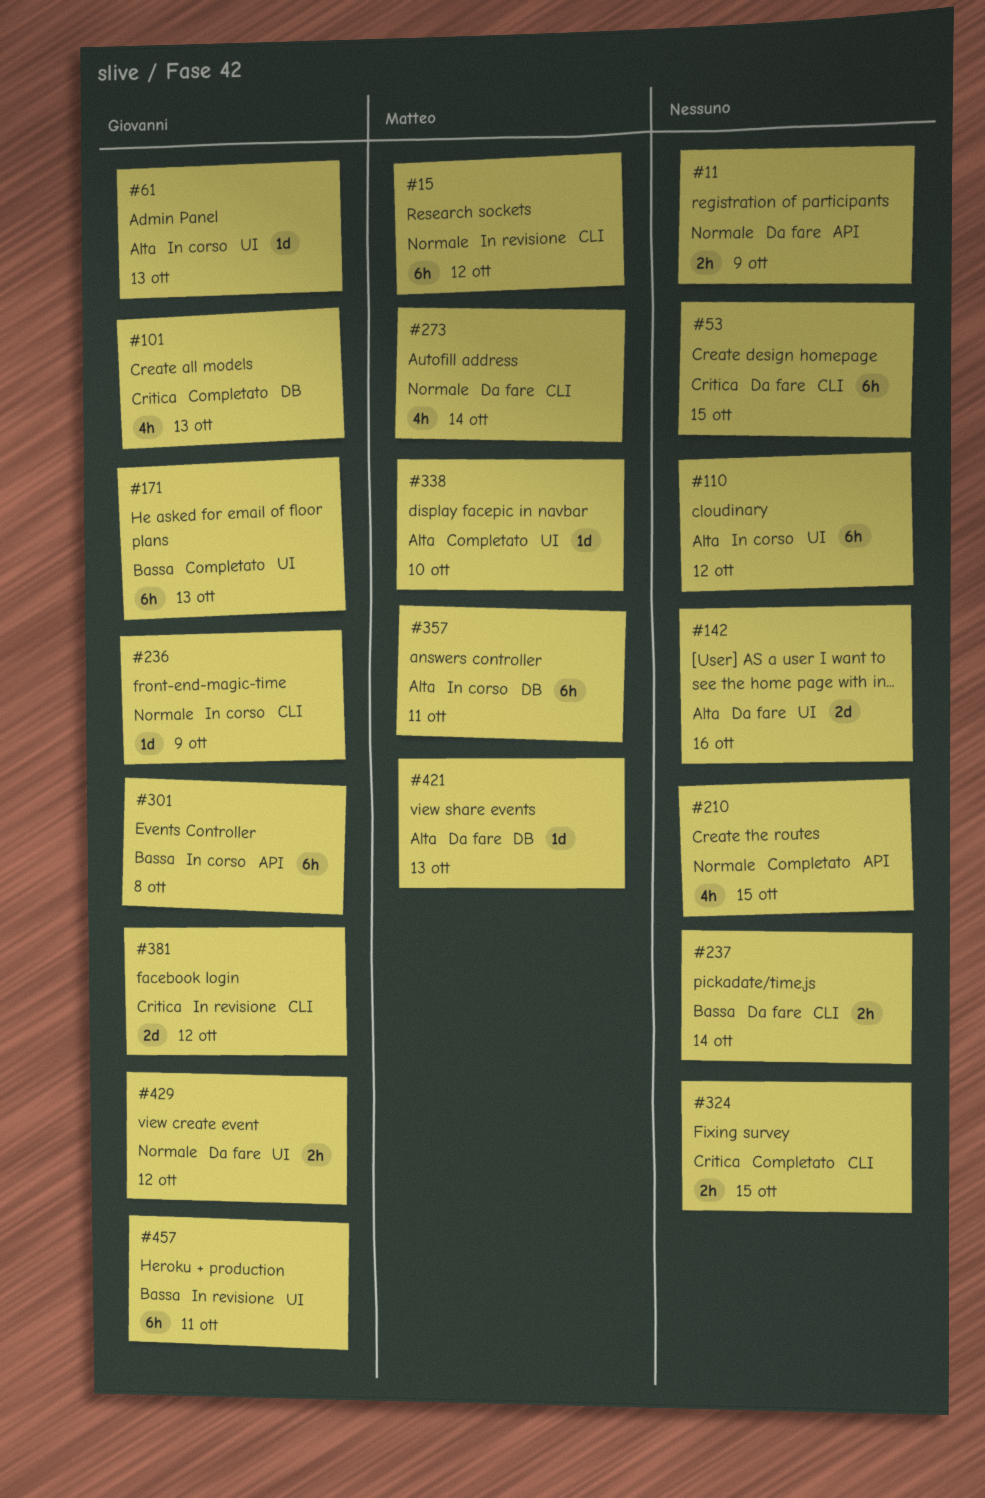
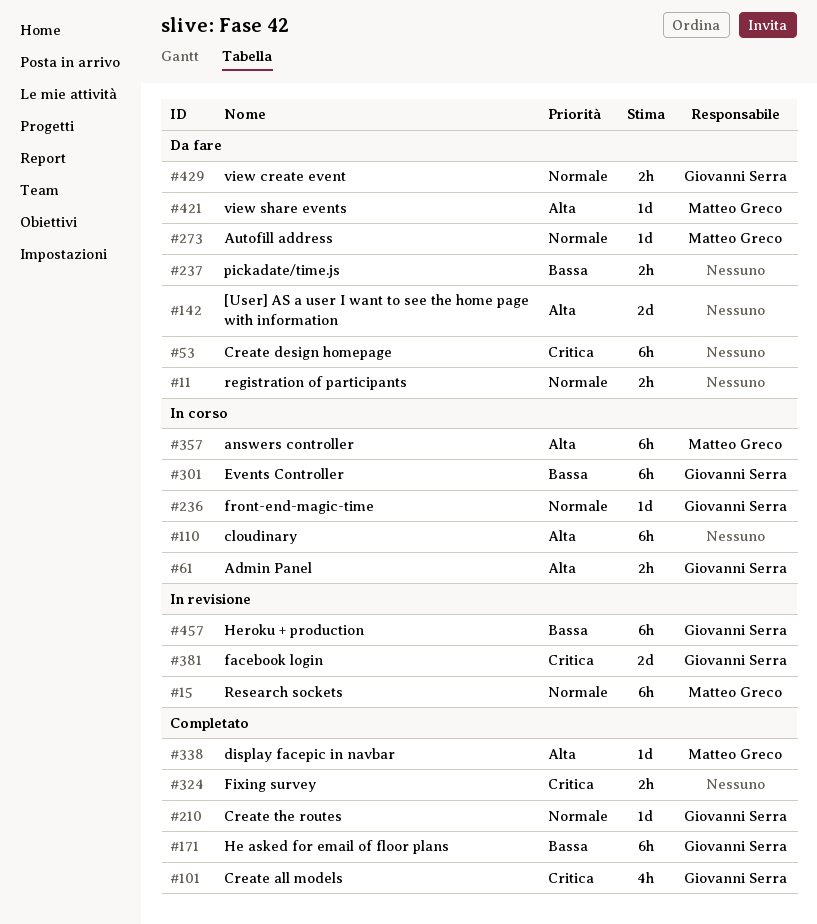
#61, estimate: 1d -> 2h
#210, owner: none -> Giovanni Serra
#210, estimate: 4h -> 1d
#273, estimate: 4h -> 1d

